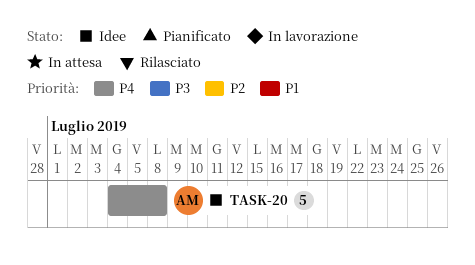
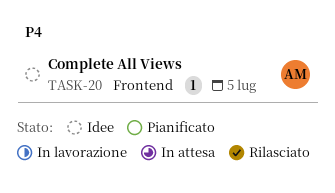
TASK-20, estimate: 5 -> 1
TASK-20, due: Jul 8 -> Jul 5

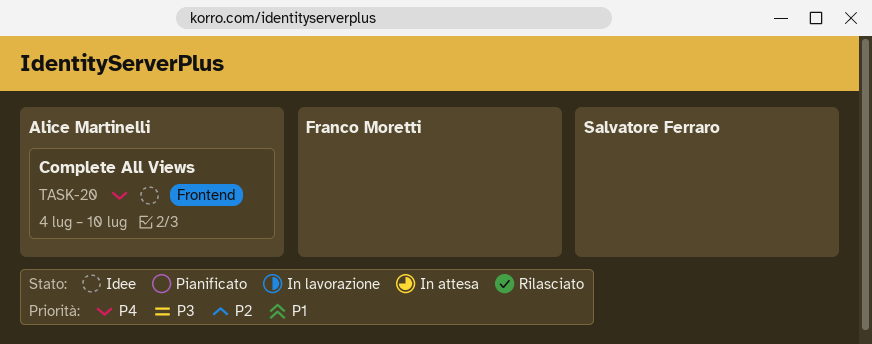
TASK-20, due: Jul 5 -> Jul 10

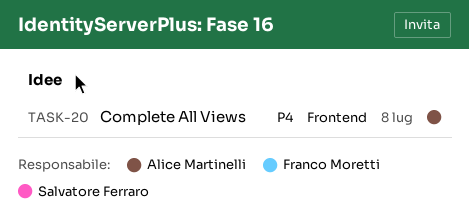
TASK-20, due: Jul 10 -> Jul 8

